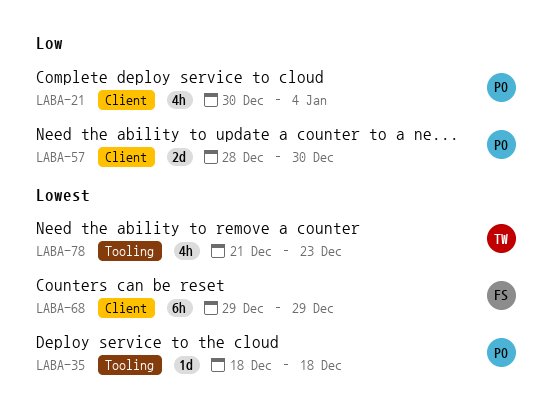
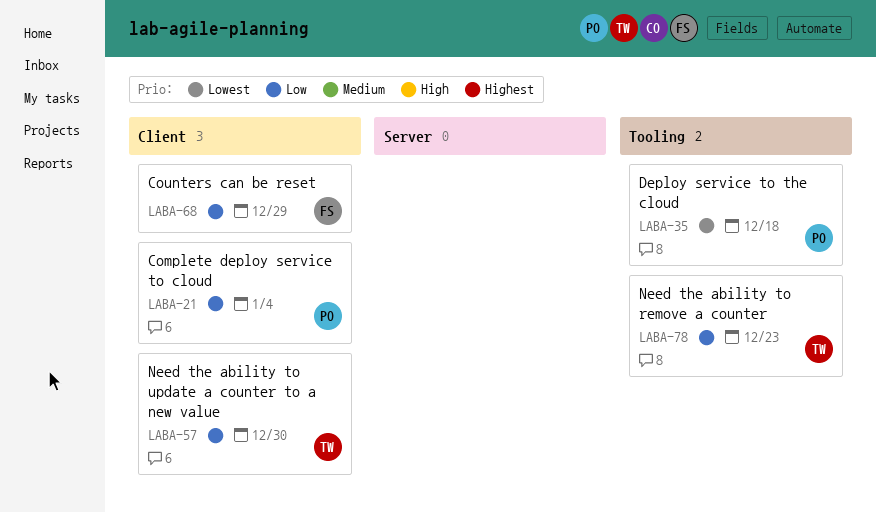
LABA-57, owner: PO -> TW
LABA-68, priority: Lowest -> Low
LABA-78, priority: Lowest -> Low

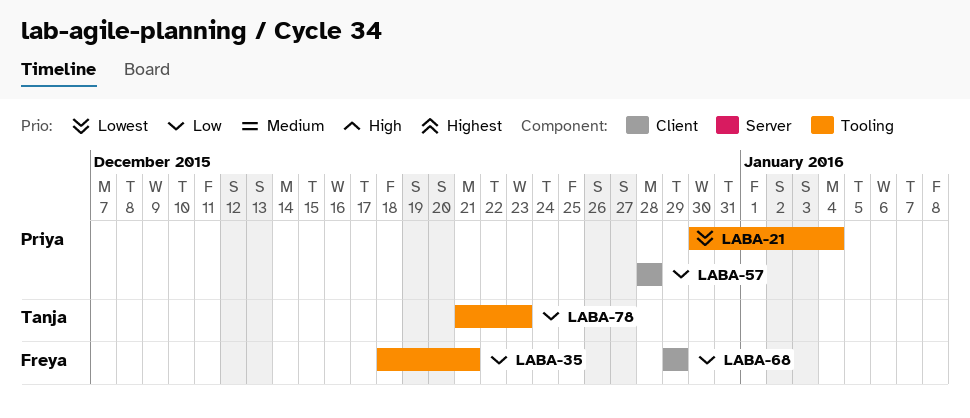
LABA-21, priority: Low -> Lowest
LABA-21, label: Client -> Tooling
LABA-35, owner: Priya -> Freya
LABA-35, priority: Lowest -> Low
LABA-35, due: Dec 18 -> Dec 21
LABA-57, owner: Tanja -> Priya
LABA-57, due: Dec 30 -> Dec 28

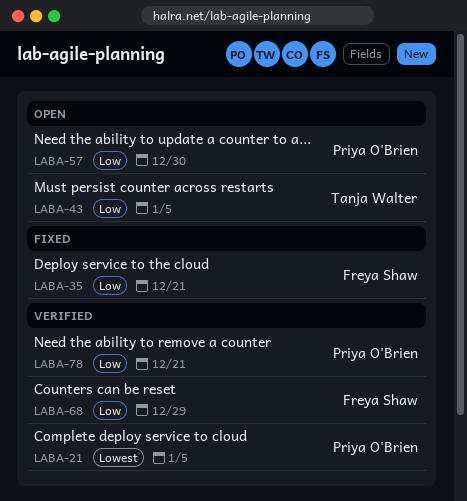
LABA-21, due: Jan 4 -> Jan 5
LABA-43: none -> present
LABA-57, due: Dec 28 -> Dec 30
LABA-78, owner: Tanja Walter -> Priya O'Brien
LABA-78, due: Dec 23 -> Dec 21

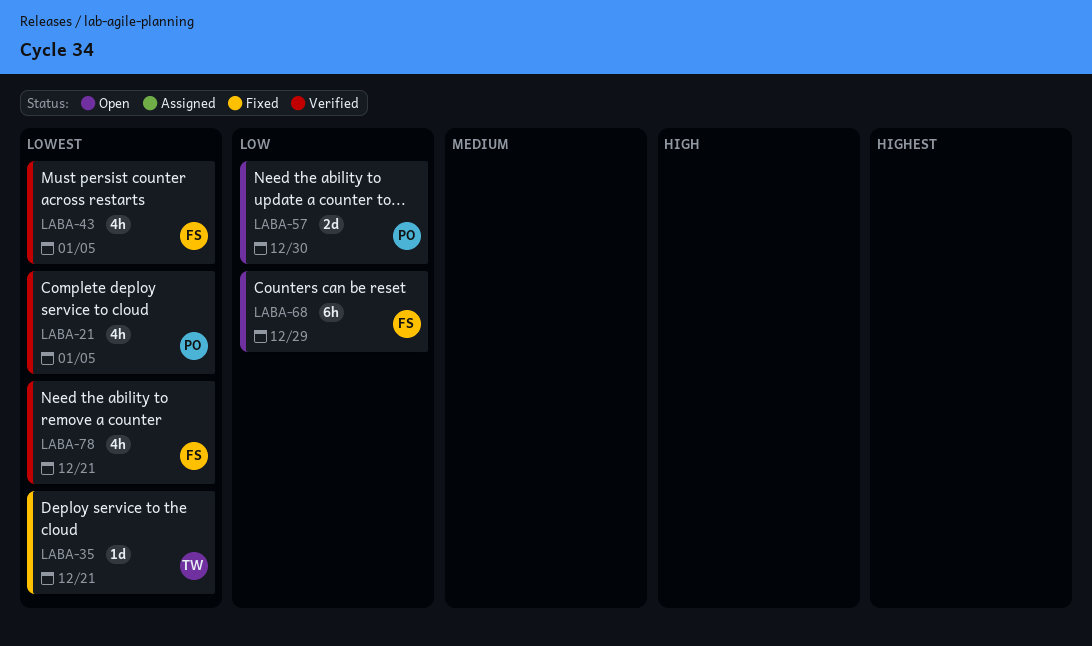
LABA-35, owner: Freya Shaw -> Tanja Walter
LABA-35, priority: Low -> Lowest
LABA-43, status: Open -> Verified
LABA-43, owner: Tanja Walter -> Freya Shaw
LABA-43, priority: Low -> Lowest
LABA-68, status: Verified -> Open
LABA-78, owner: Priya O'Brien -> Freya Shaw
LABA-78, priority: Low -> Lowest

